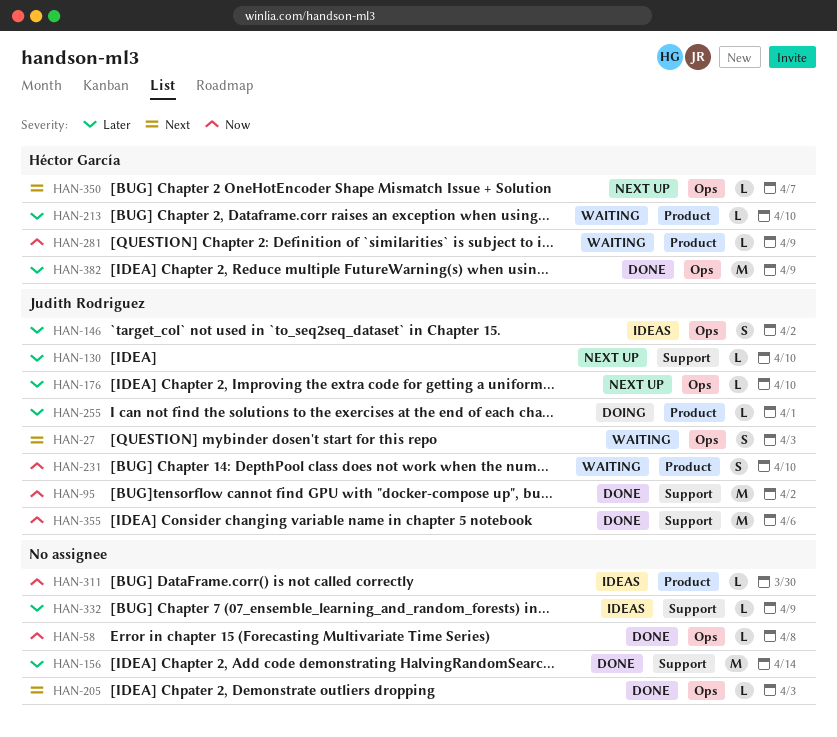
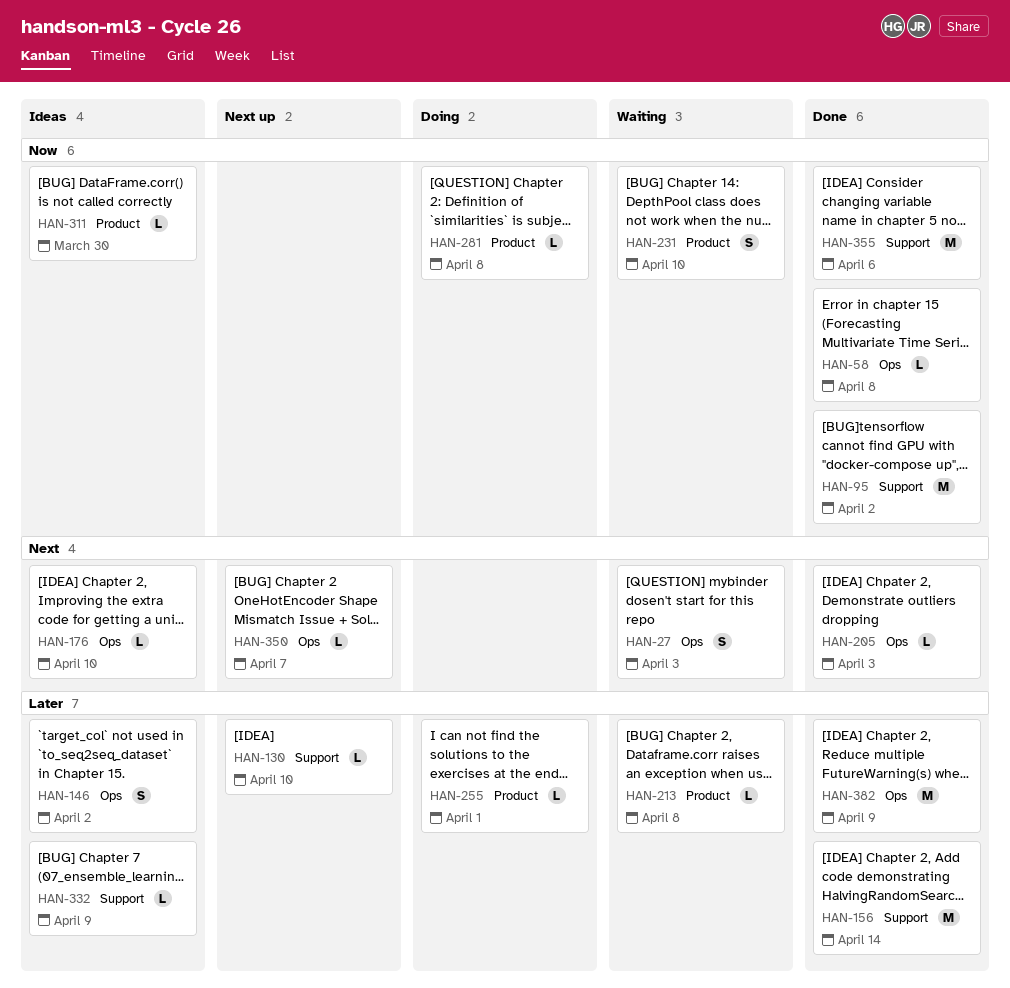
HAN-176, status: Next up -> Ideas
HAN-176, priority: Later -> Next
HAN-213, due: Apr 10 -> Apr 8
HAN-281, status: Waiting -> Doing
HAN-281, due: Apr 9 -> Apr 8

